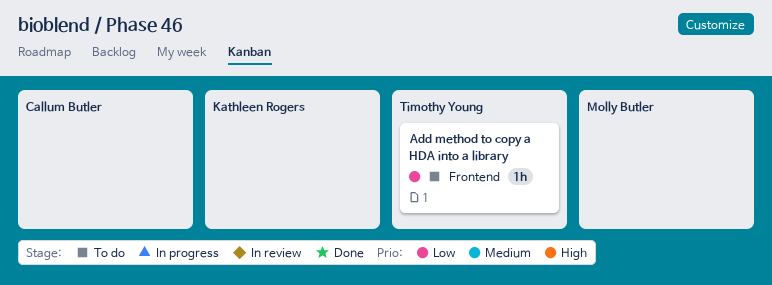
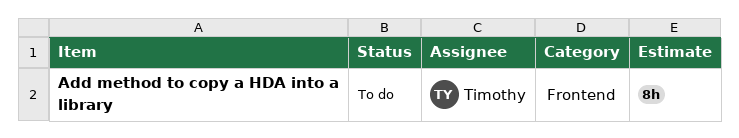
Add method to copy a HDA into a library, estimate: 1h -> 8h

